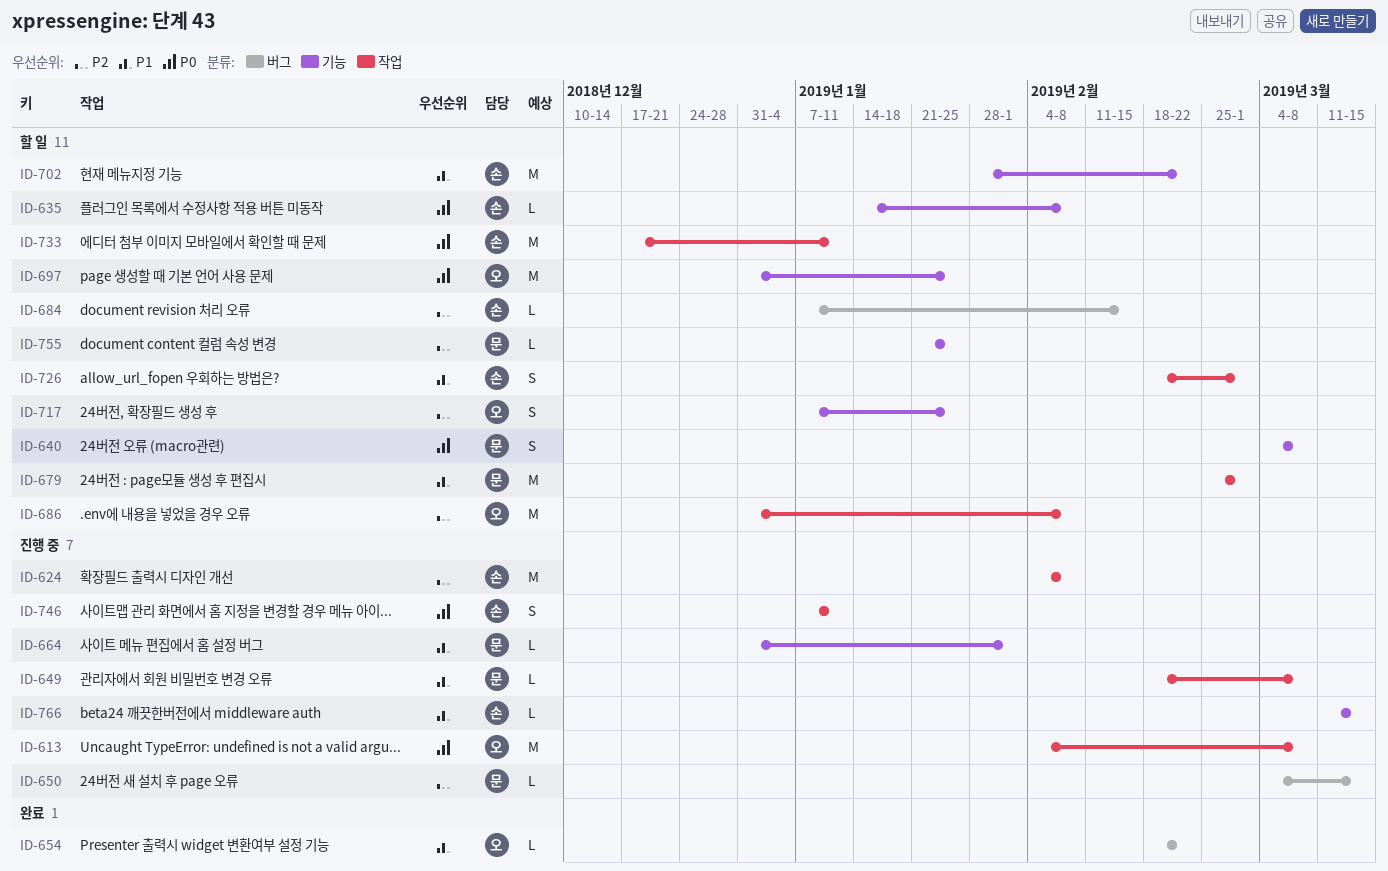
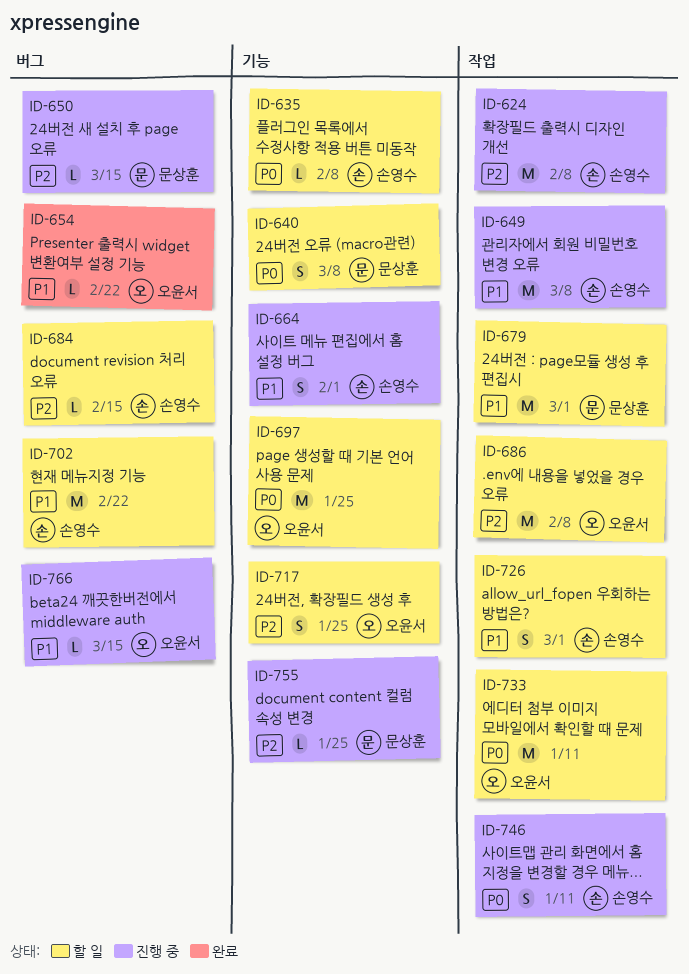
ID-613: present -> none
ID-649, owner: 문상훈 -> 손영수
ID-649, estimate: L -> M
ID-664, owner: 문상훈 -> 손영수
ID-664, estimate: L -> S
ID-702, label: 기능 -> 버그
ID-733, owner: 손영수 -> 오윤서
ID-755, status: 할 일 -> 진행 중
ID-766, owner: 손영수 -> 오윤서
ID-766, label: 기능 -> 버그

